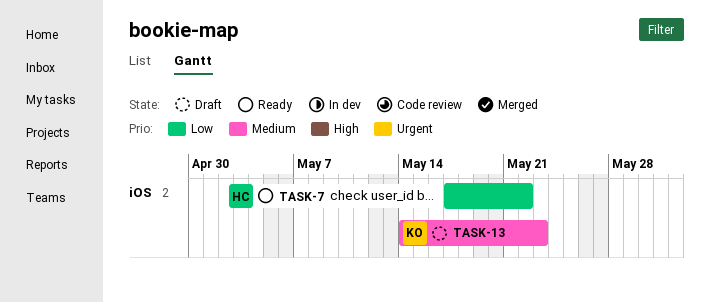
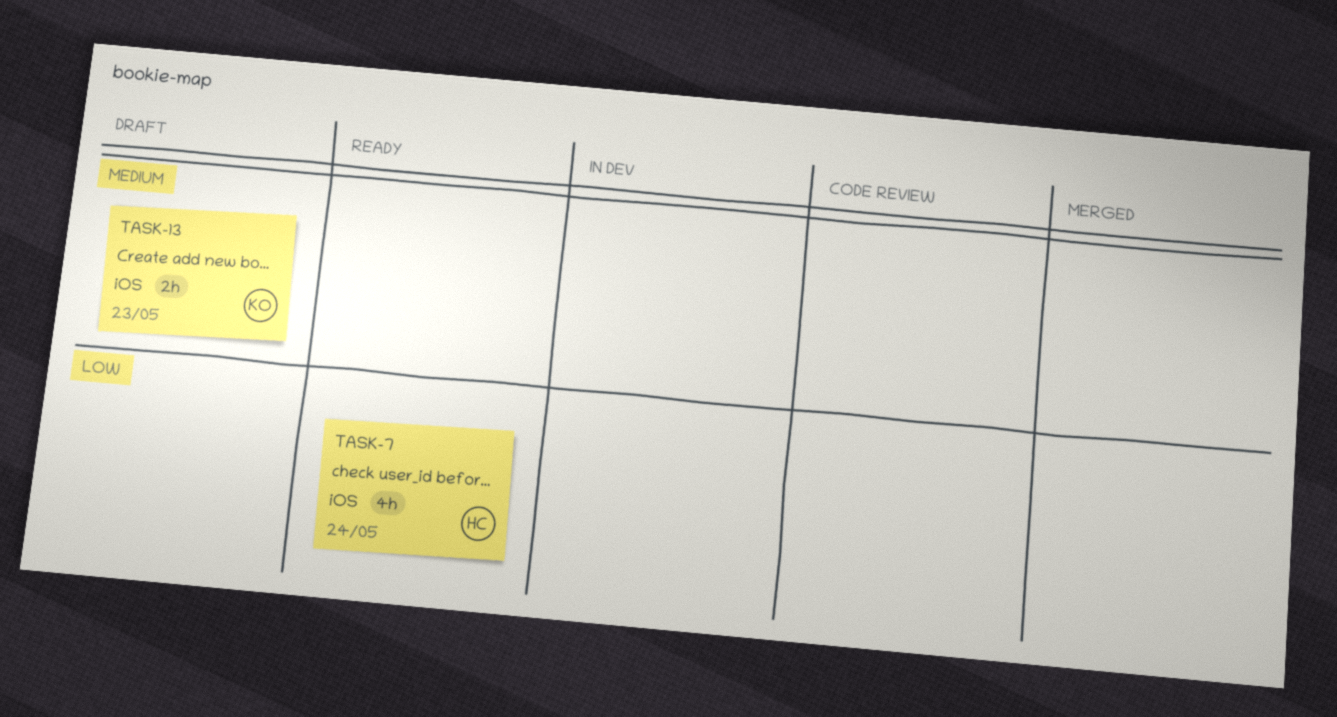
TASK-7, due: May 22 -> May 24

